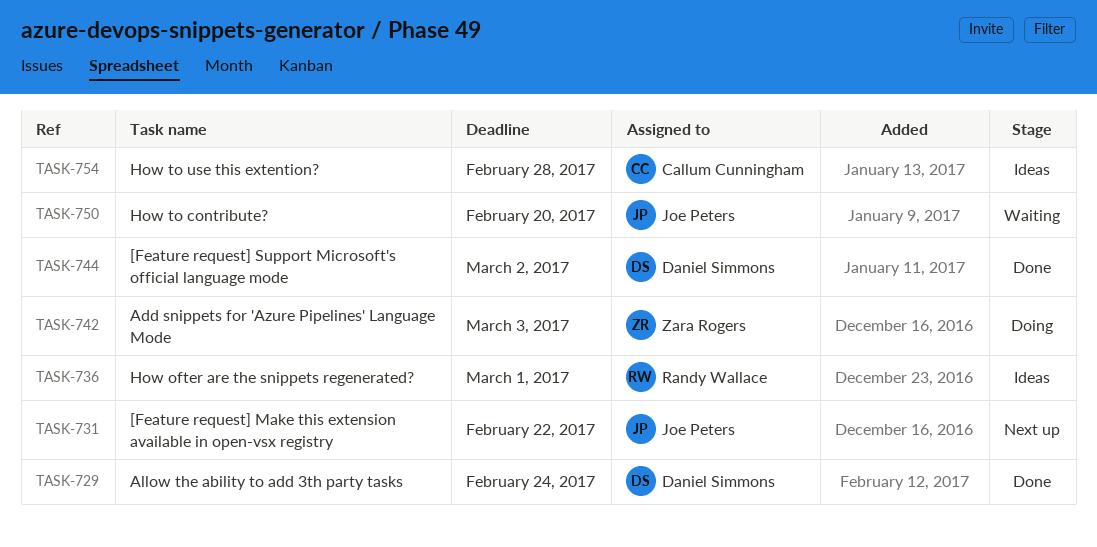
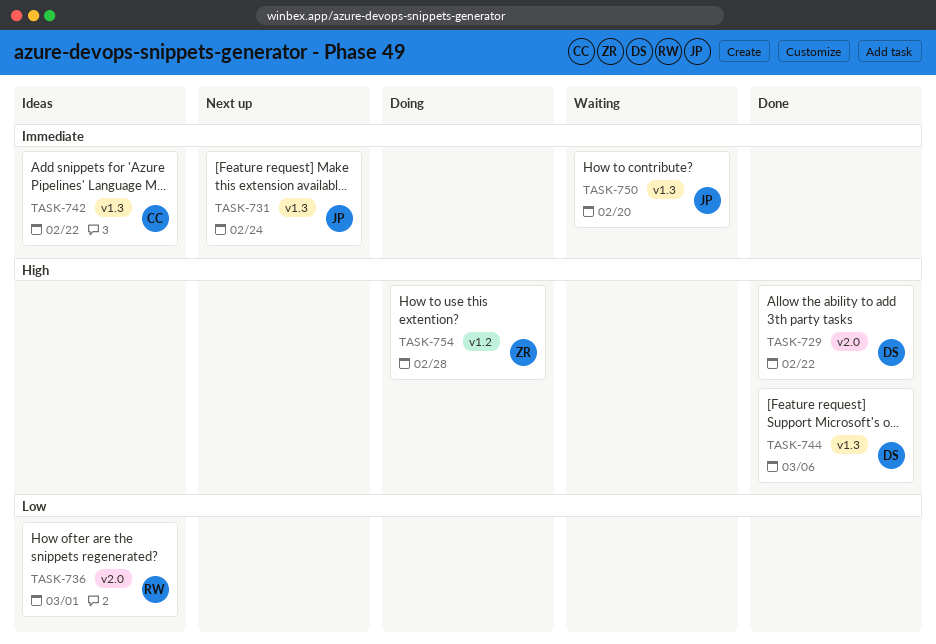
TASK-729, due: Feb 24 -> Feb 22
TASK-731, due: Feb 22 -> Feb 24
TASK-742, status: Doing -> Ideas
TASK-742, owner: Zara Rogers -> Callum Cunningham
TASK-742, due: Mar 3 -> Feb 22
TASK-744, due: Mar 2 -> Mar 6
TASK-754, status: Ideas -> Doing
TASK-754, owner: Callum Cunningham -> Zara Rogers

